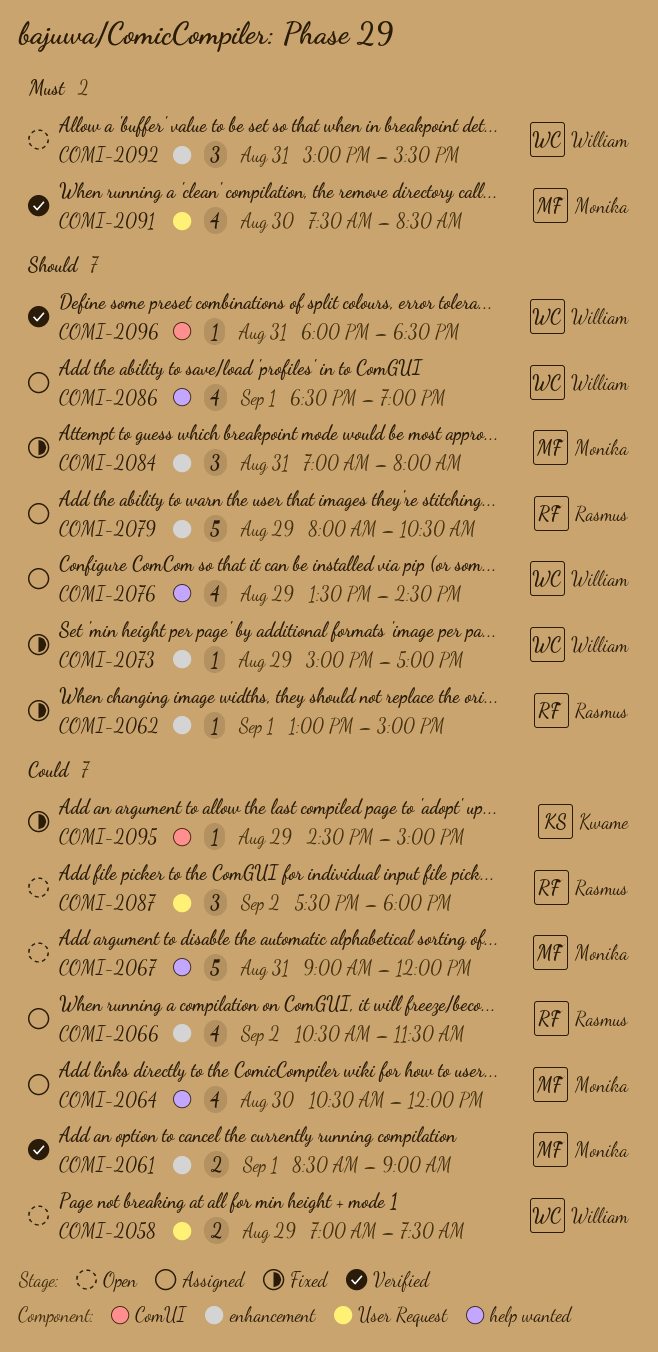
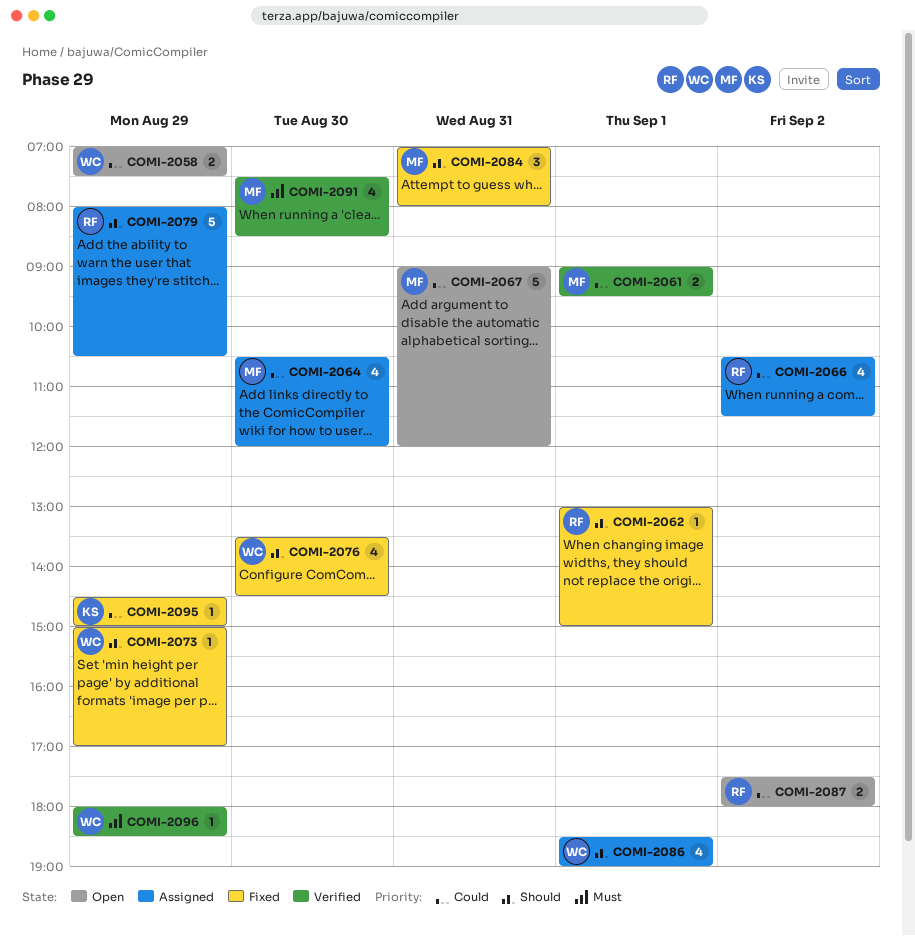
COMI-2061, begins: 08:30 -> 09:00
COMI-2061, ends: 09:00 -> 09:30
COMI-2076, status: Assigned -> Fixed
COMI-2076, day: Aug 29 -> Aug 30
COMI-2087, estimate: 3 -> 2
COMI-2092: present -> none
COMI-2096, priority: Should -> Must
COMI-2096, day: Aug 31 -> Aug 29

